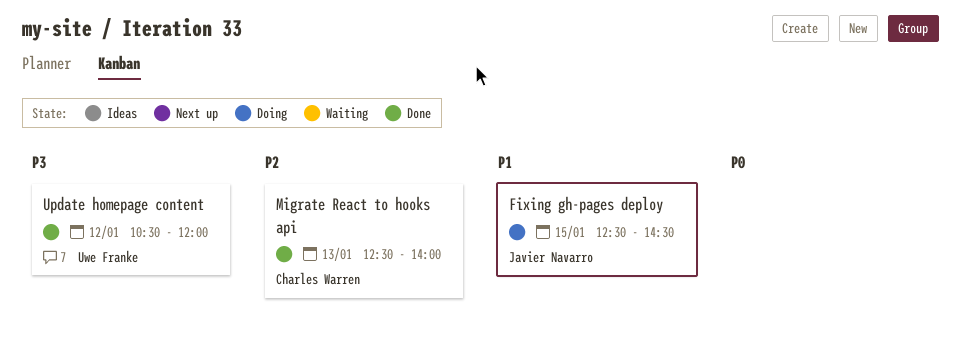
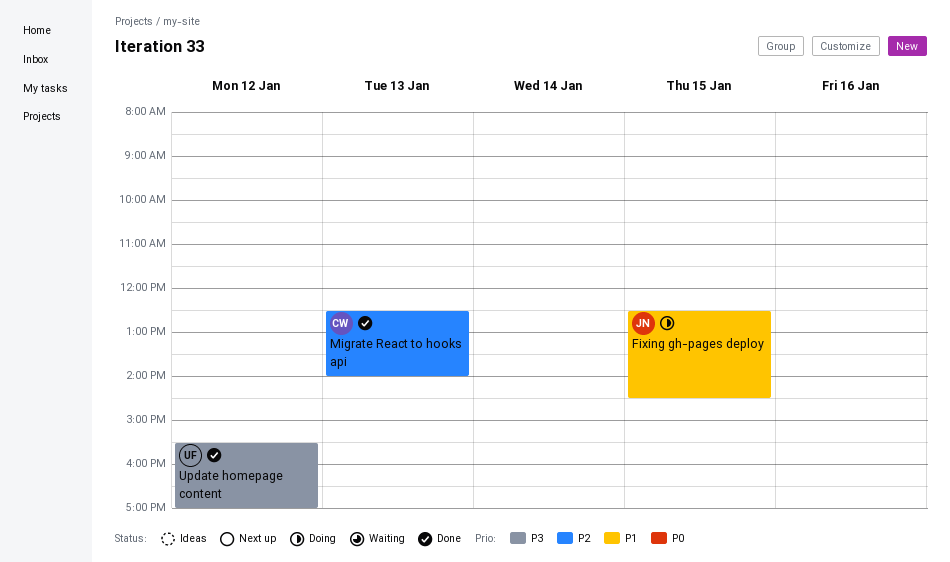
Update homepage content, begins: 10:30 -> 15:30
Update homepage content, ends: 12:00 -> 17:00

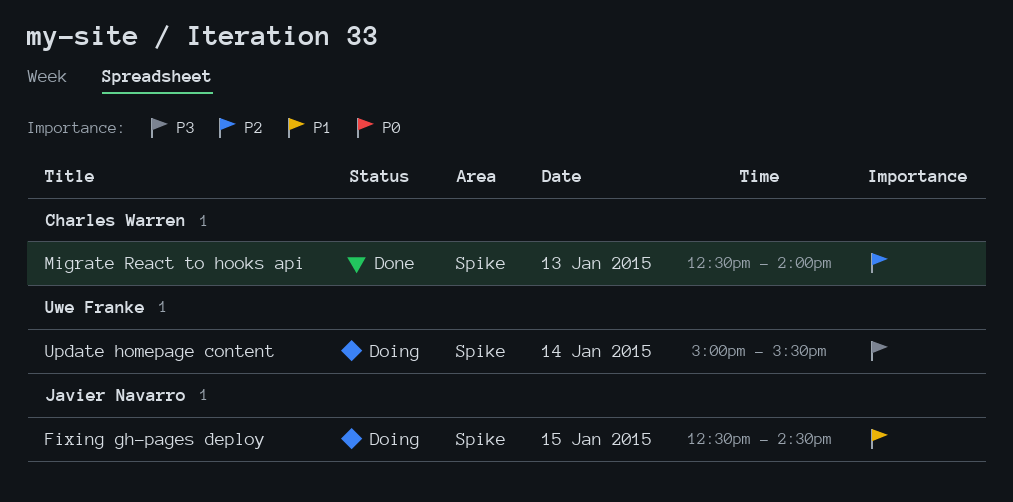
Update homepage content, status: Done -> Doing
Update homepage content, day: Jan 12 -> Jan 14
Update homepage content, begins: 15:30 -> 15:00
Update homepage content, ends: 17:00 -> 15:30

